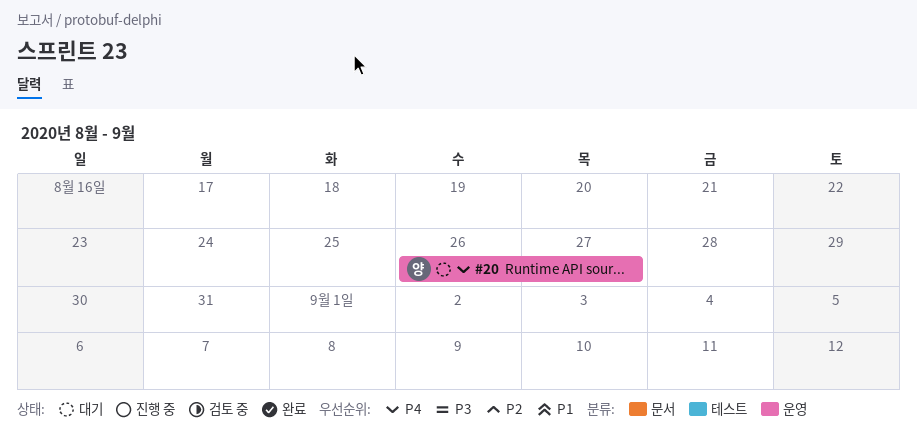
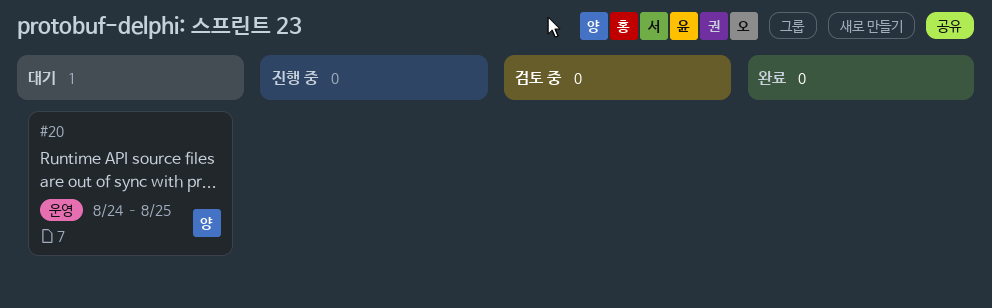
#20, start: Aug 26 -> Aug 24
#20, due: Aug 27 -> Aug 25

